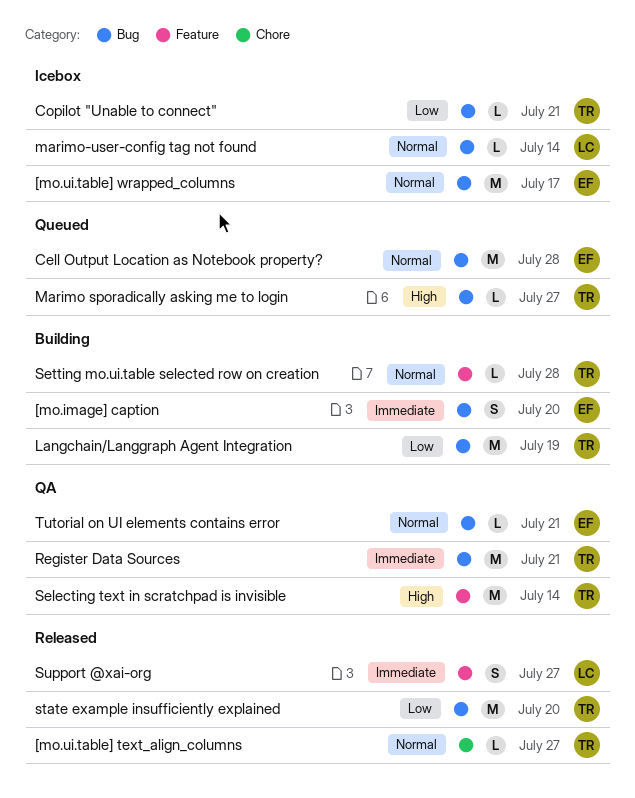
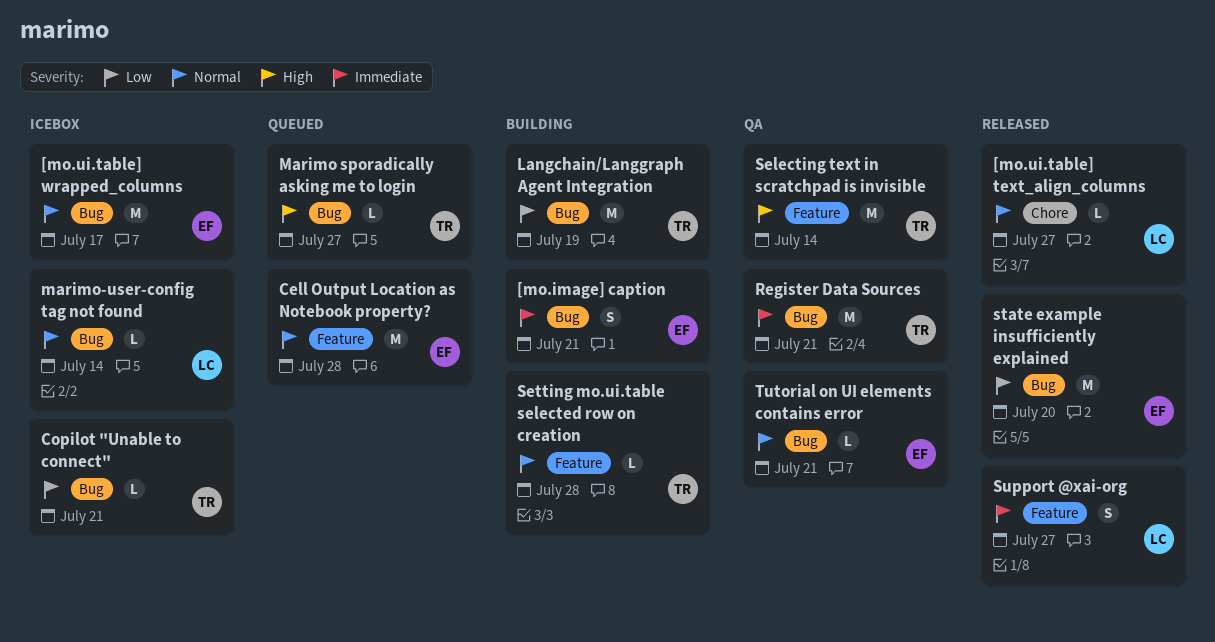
[mo.image] caption, due: Jul 20 -> Jul 21
[mo.ui.table] text_align_columns, owner: TR -> LC
Cell Output Location as Notebook property?, label: Bug -> Feature
state example insufficiently explained, owner: TR -> EF

